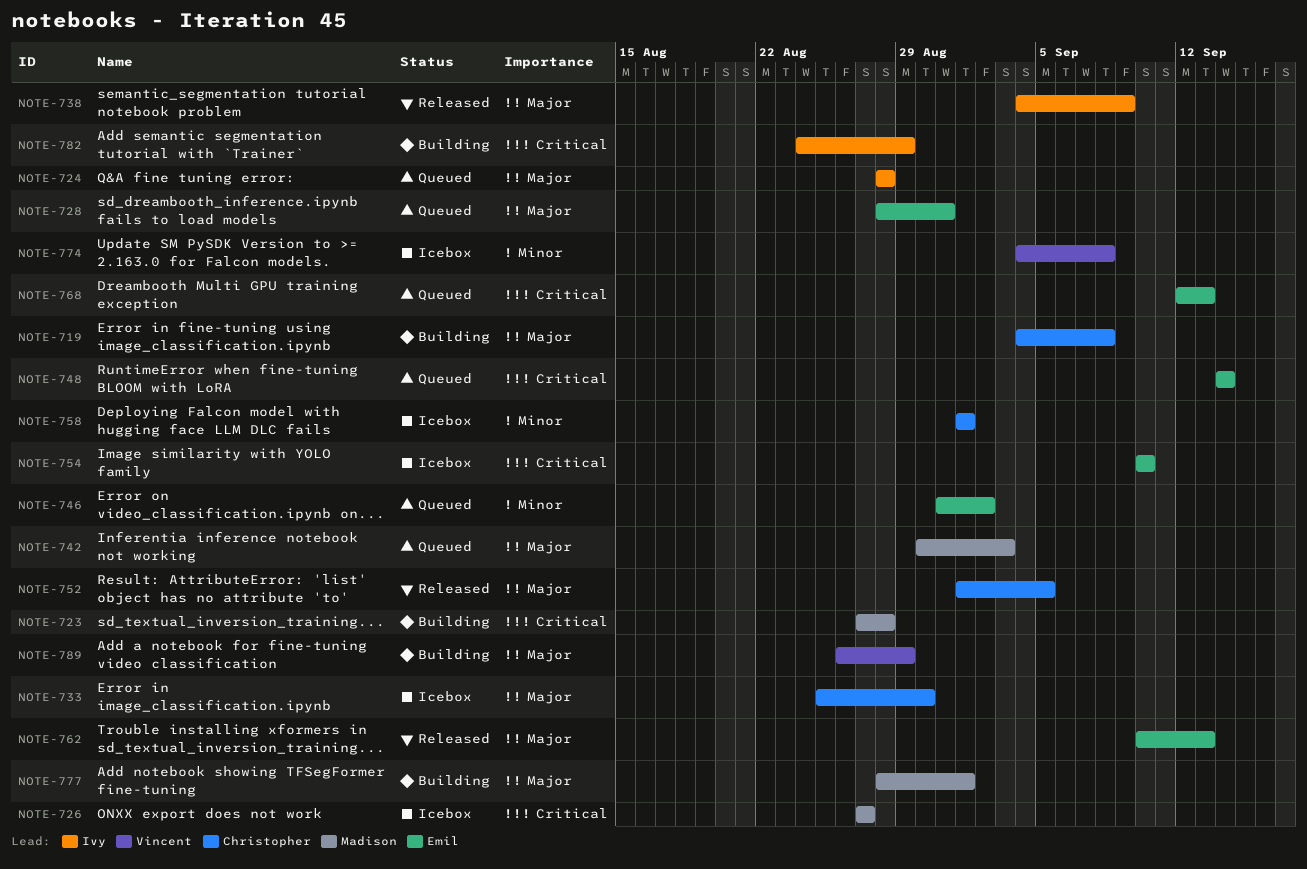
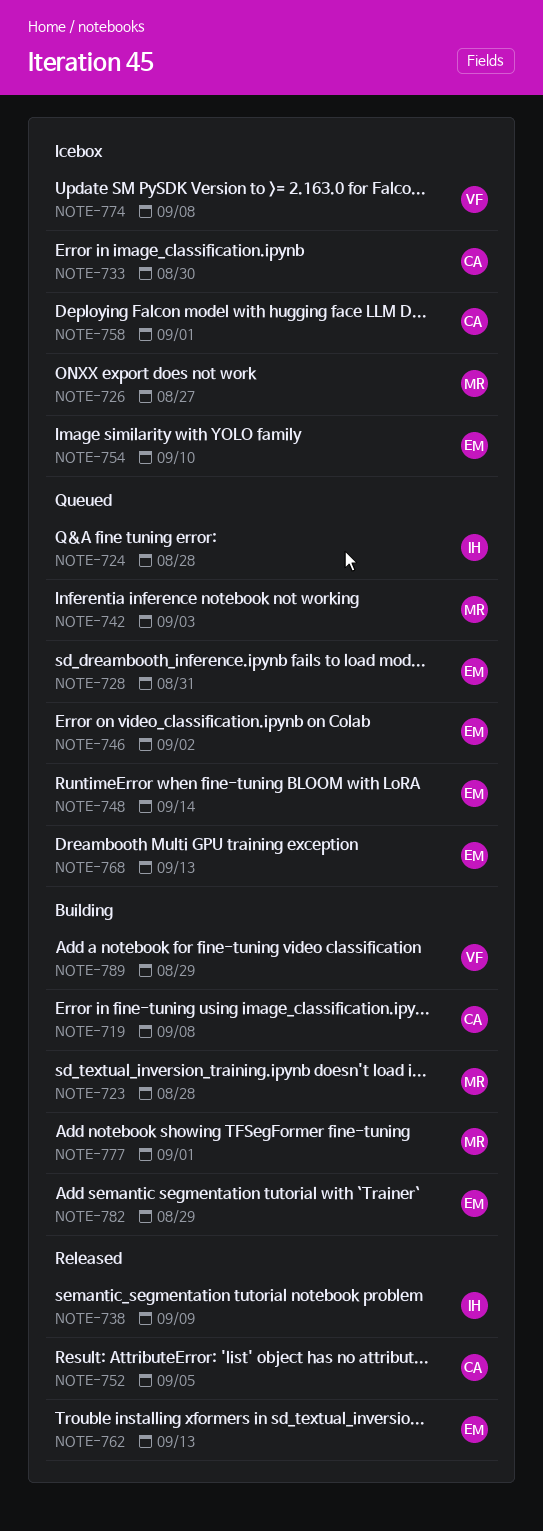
NOTE-782, owner: Ivy -> Emil

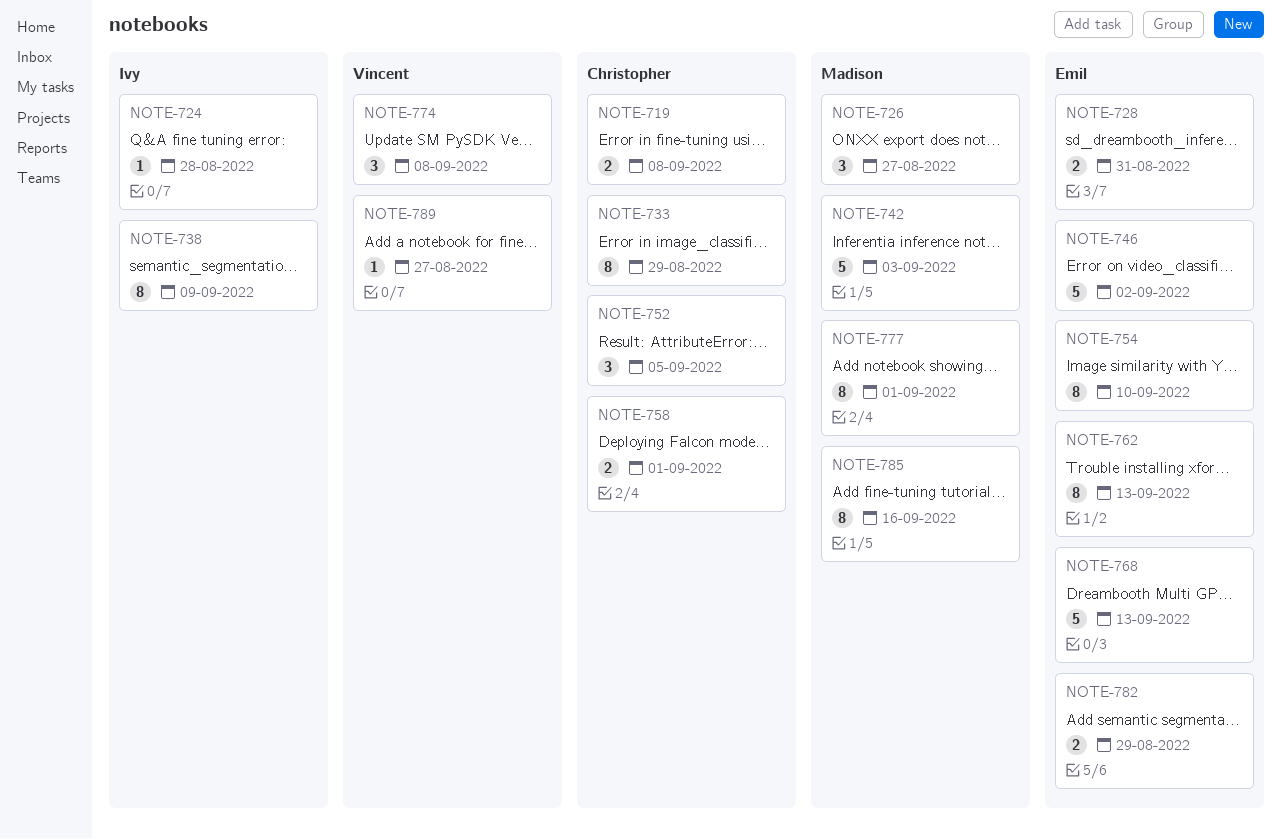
NOTE-723: present -> none
NOTE-733, due: Aug 30 -> Aug 29
NOTE-748: present -> none
NOTE-785: none -> present
NOTE-789, due: Aug 29 -> Aug 27

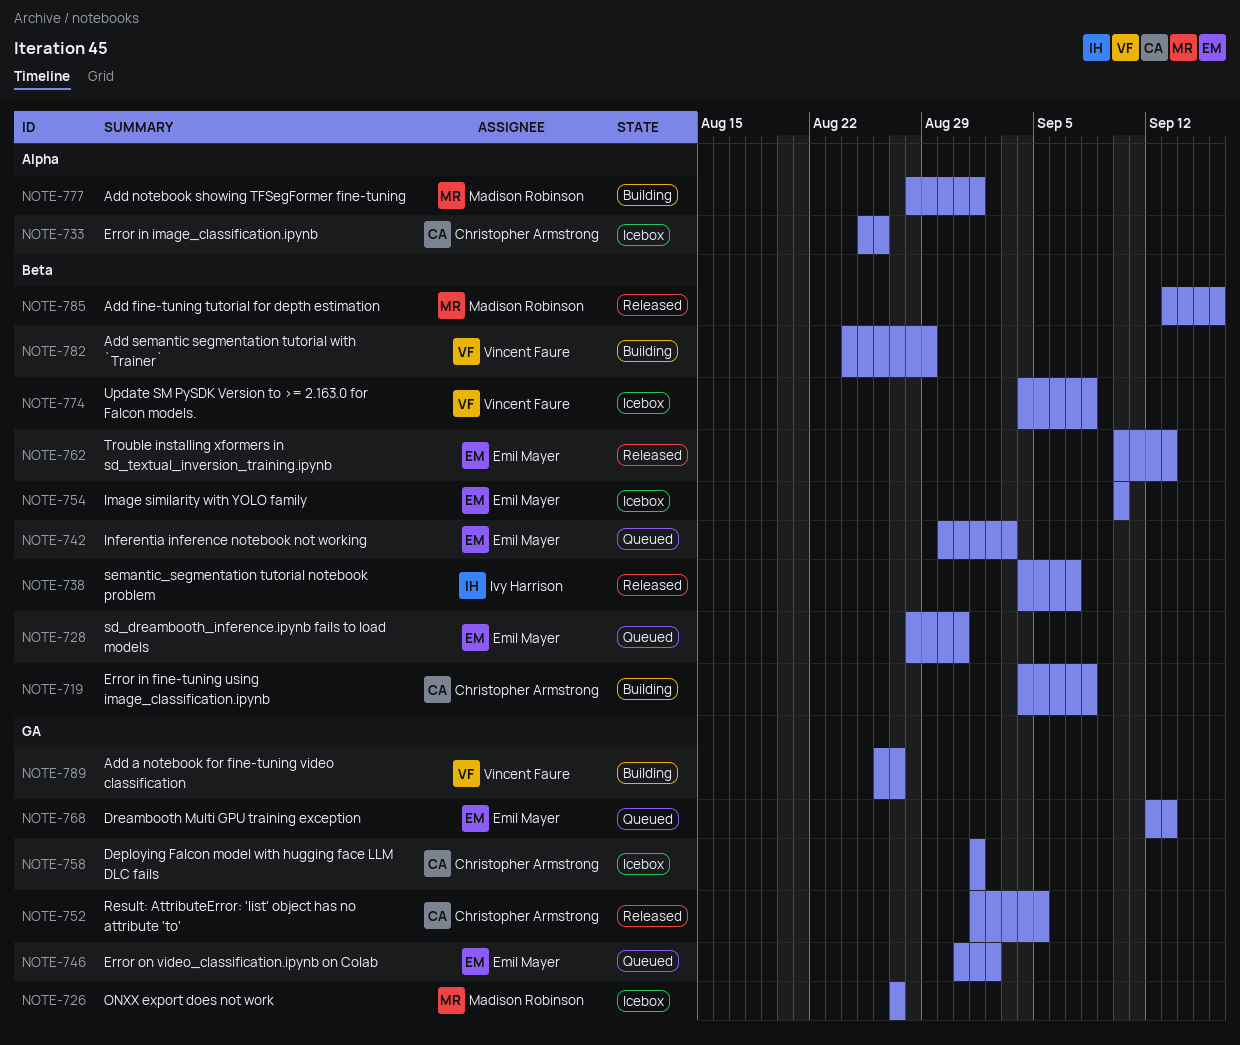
NOTE-724: present -> none
NOTE-733, due: Aug 29 -> Aug 26
NOTE-738, due: Sep 9 -> Sep 7
NOTE-742, owner: Madison Robinson -> Emil Mayer
NOTE-782, owner: Emil Mayer -> Vincent Faure

